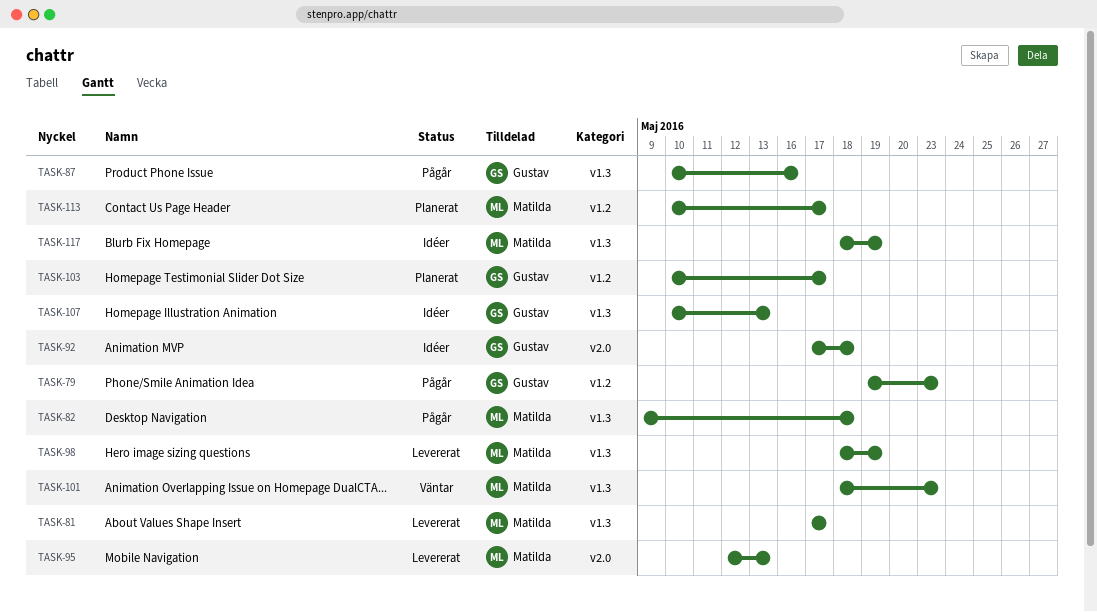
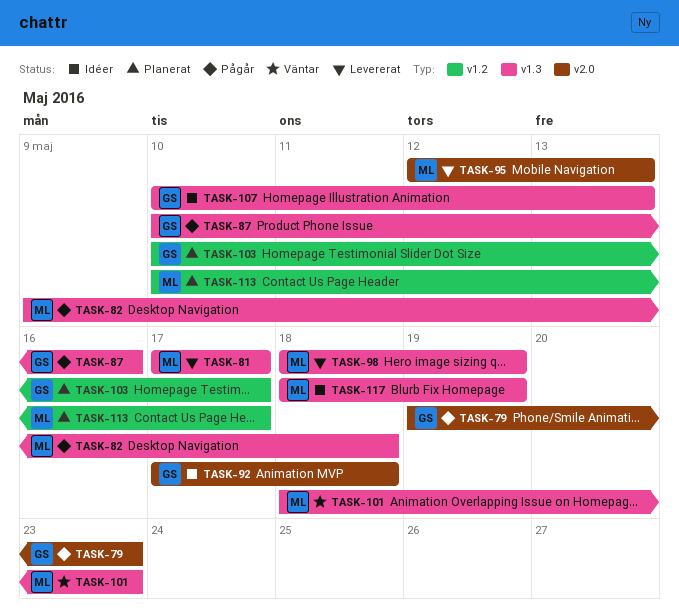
TASK-79, label: v1.2 -> v2.0

